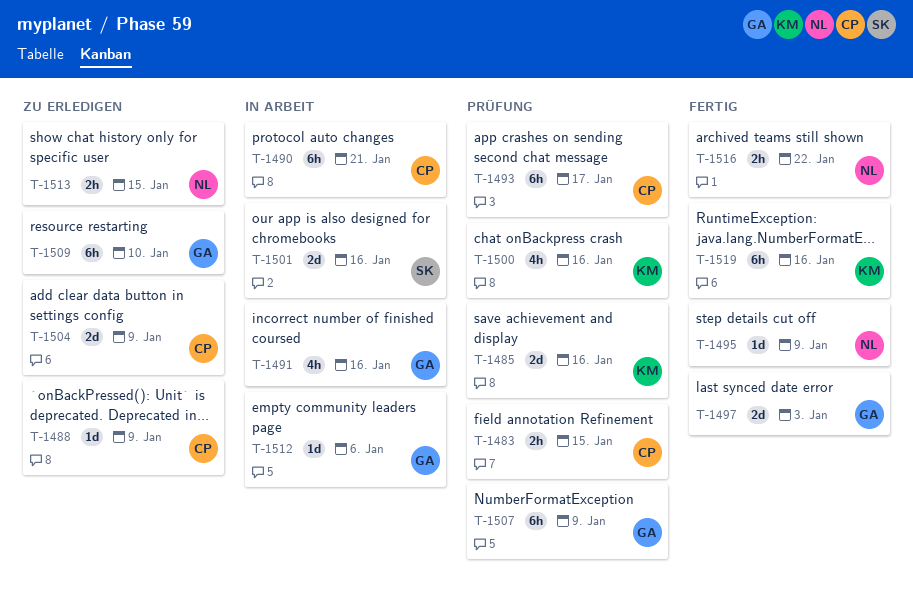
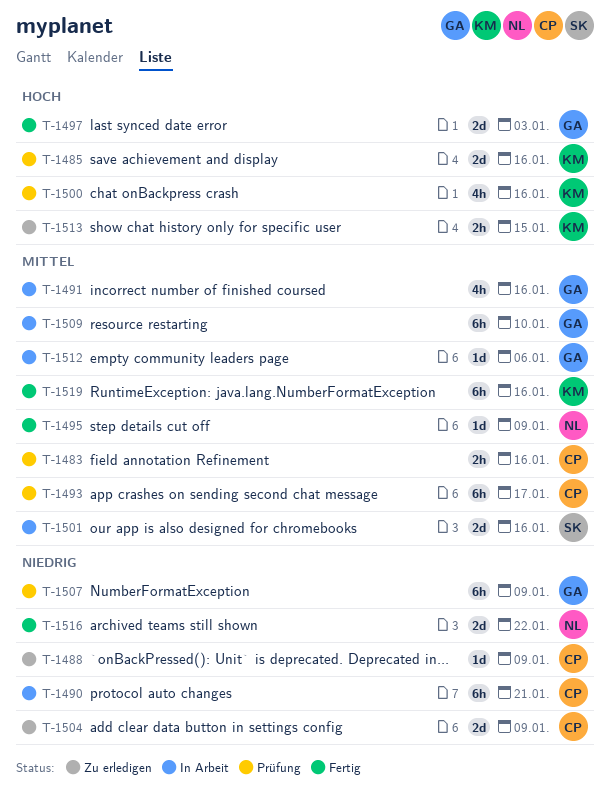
T-1483, due: Jan 15 -> Jan 16
T-1509, status: Zu erledigen -> In Arbeit
T-1513, owner: NL -> KM
T-1516, estimate: 2h -> 2d

